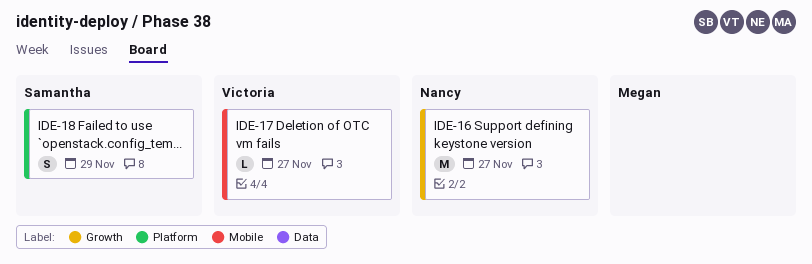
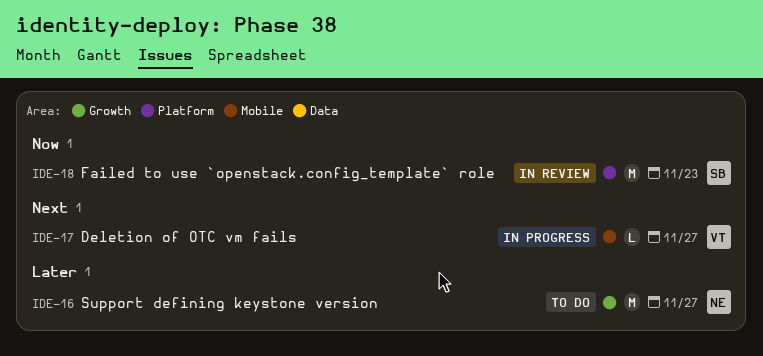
IDE-18, estimate: S -> M
IDE-18, due: Nov 29 -> Nov 23

